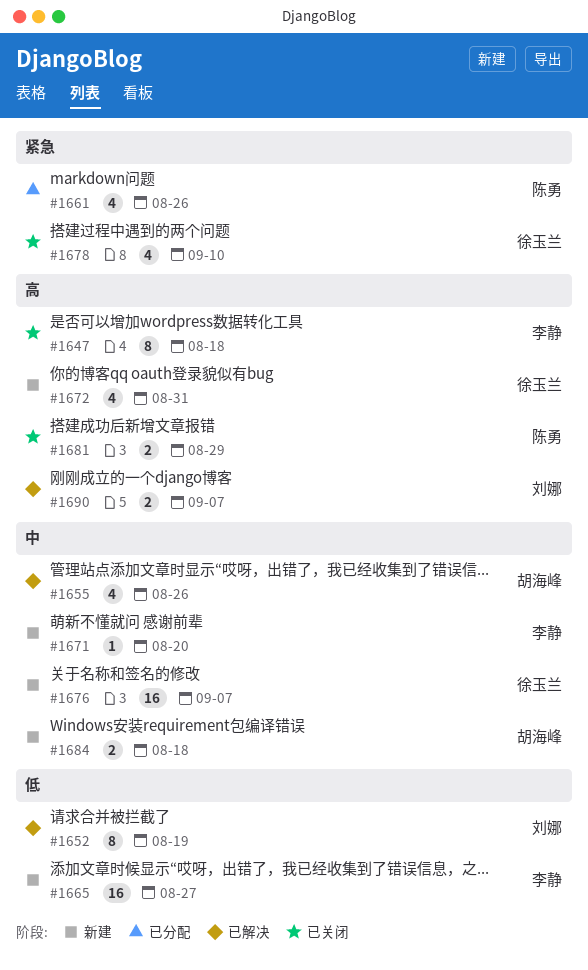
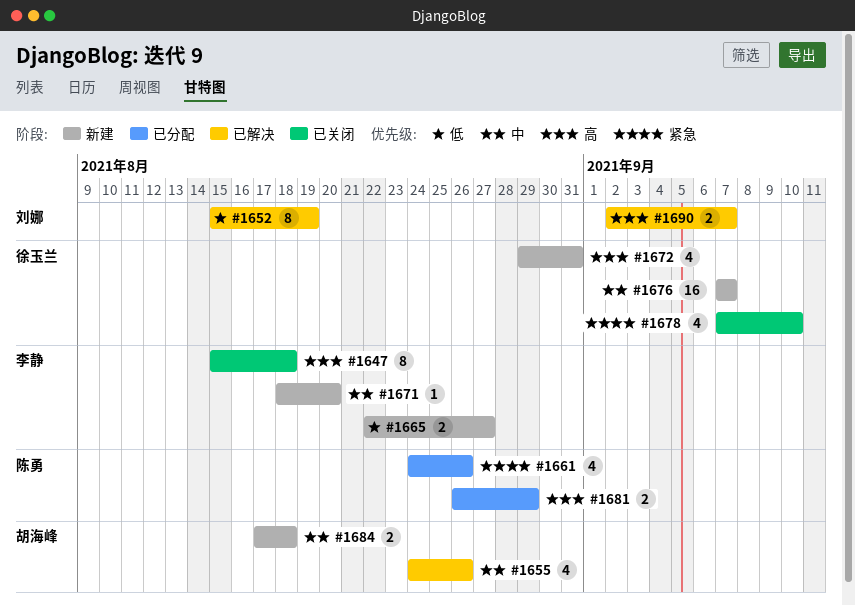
#1665, estimate: 16 -> 2
#1681, status: 已关闭 -> 已分配

